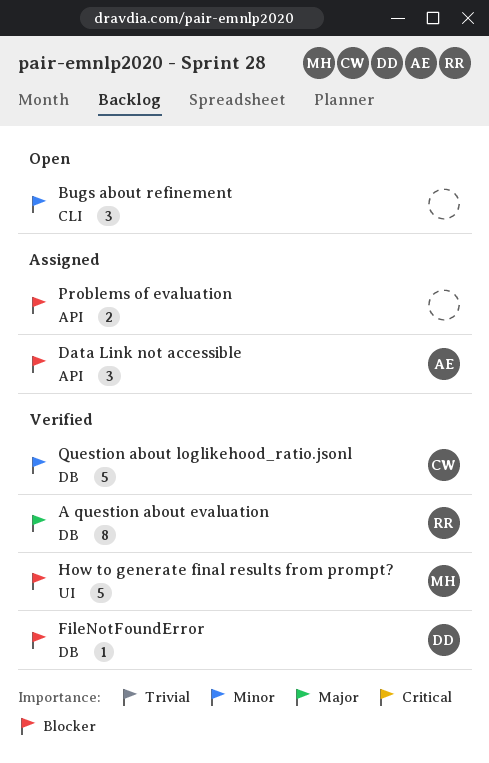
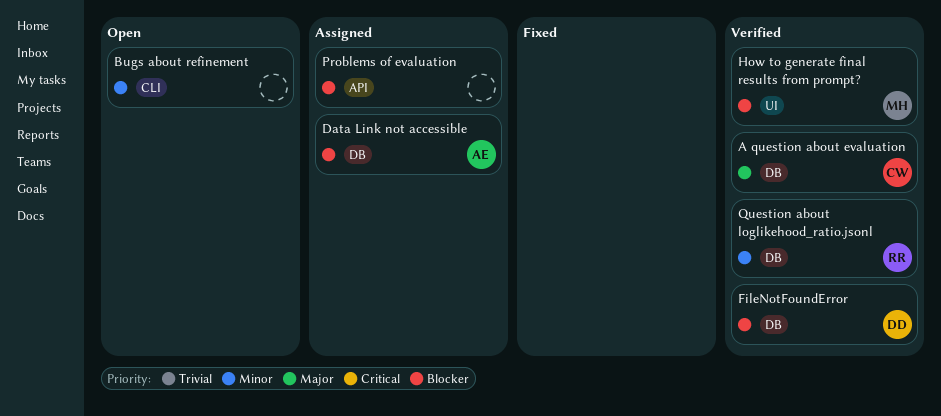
A question about evaluation, owner: RR -> CW
Data Link not accessible, label: API -> DB
Question about loglikehood_ratio.jsonl, owner: CW -> RR

